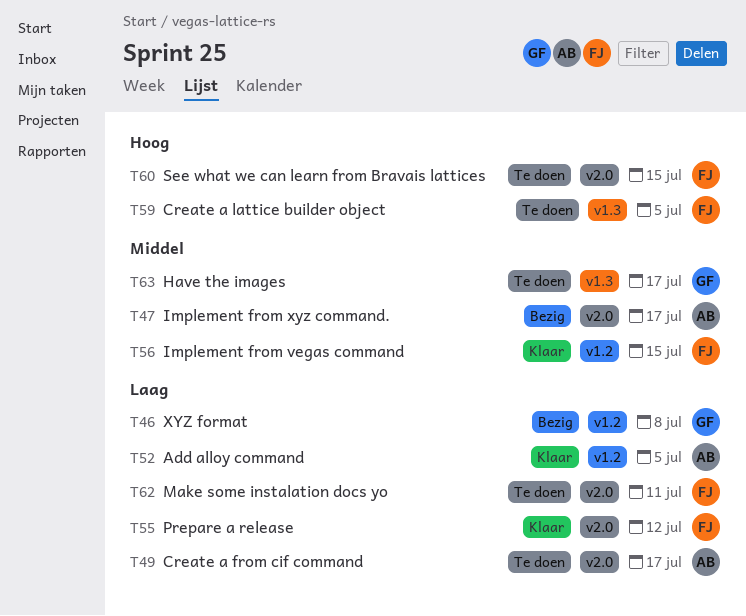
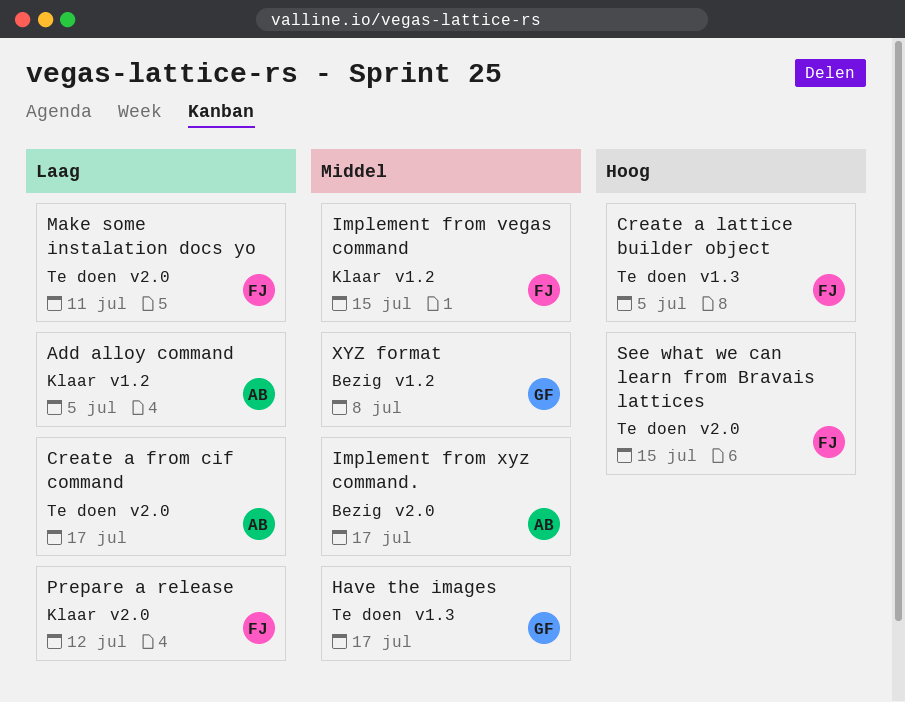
XYZ format, priority: Laag -> Middel

